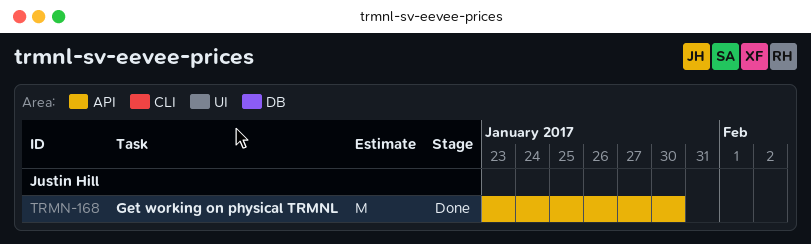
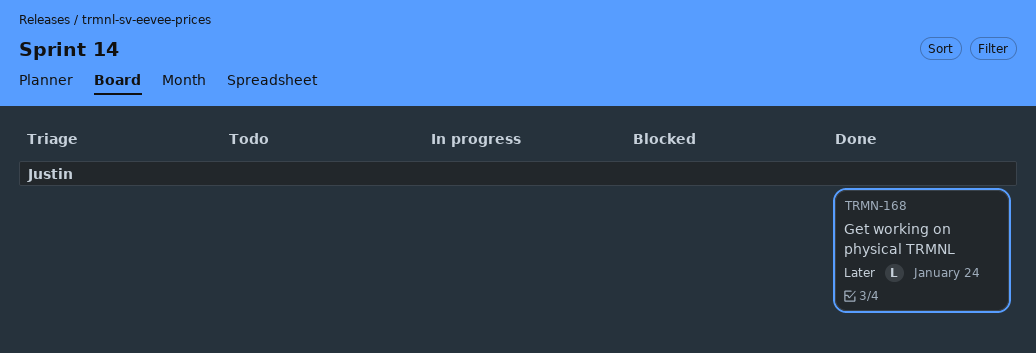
TRMN-168, estimate: M -> L
TRMN-168, due: Jan 30 -> Jan 24

